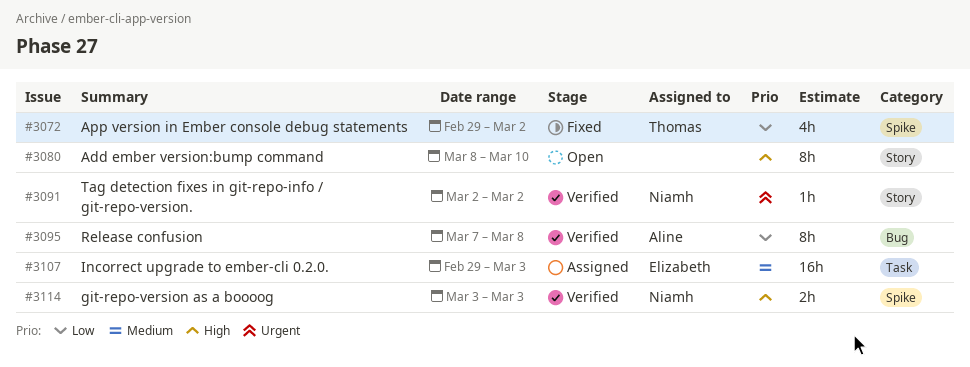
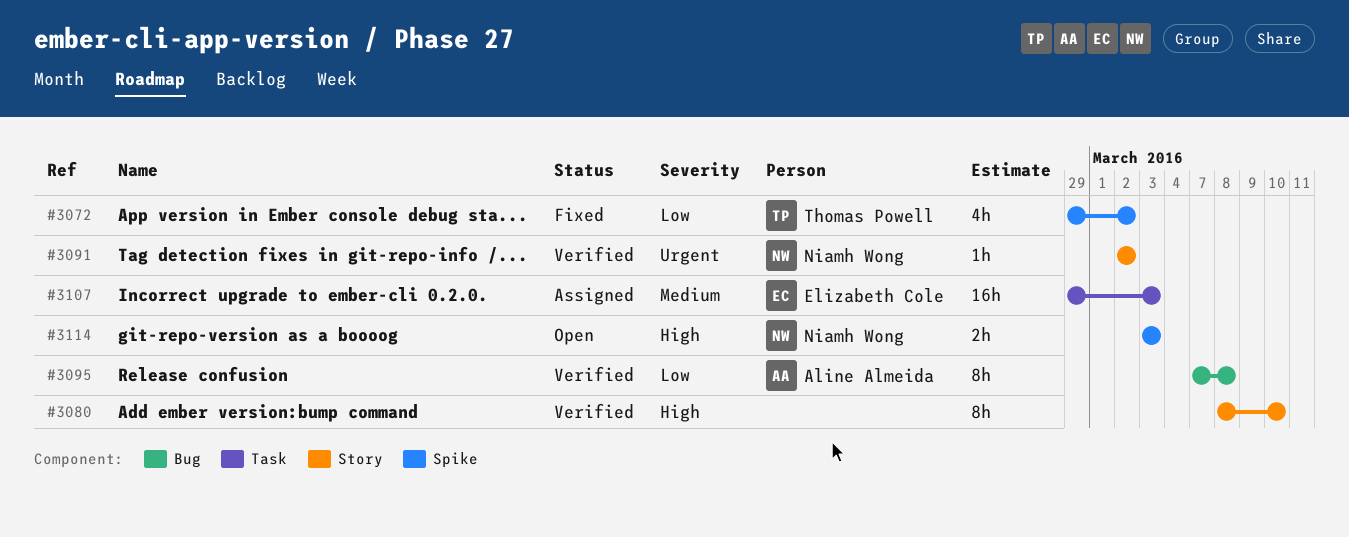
#3080, status: Open -> Verified
#3114, status: Verified -> Open

